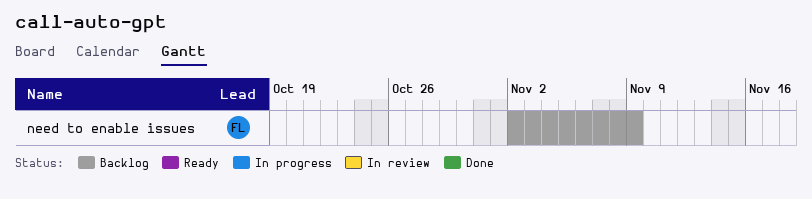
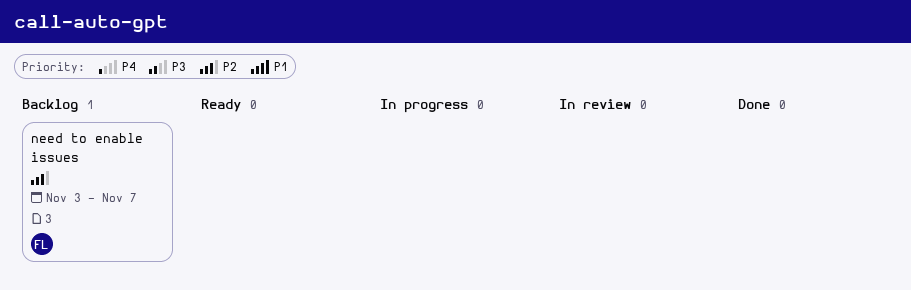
need to enable issues, start: Nov 2 -> Nov 3
need to enable issues, due: Nov 9 -> Nov 7

